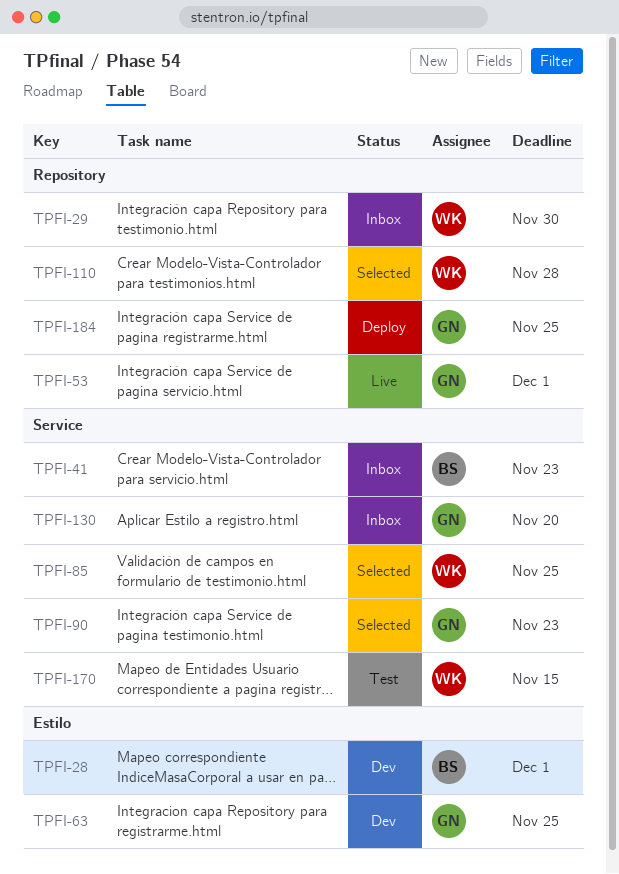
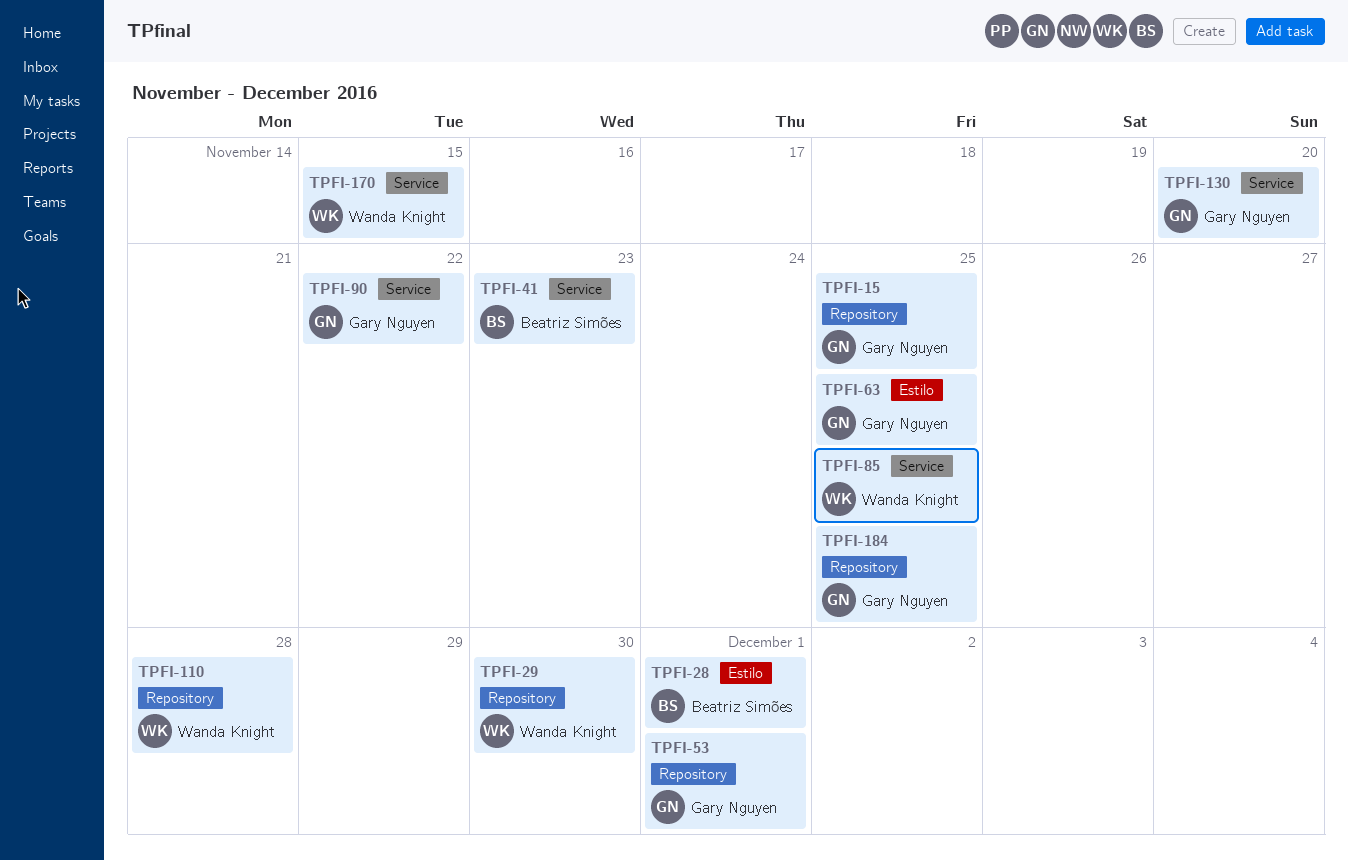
TPFI-15: none -> present
TPFI-90, due: Nov 23 -> Nov 22

